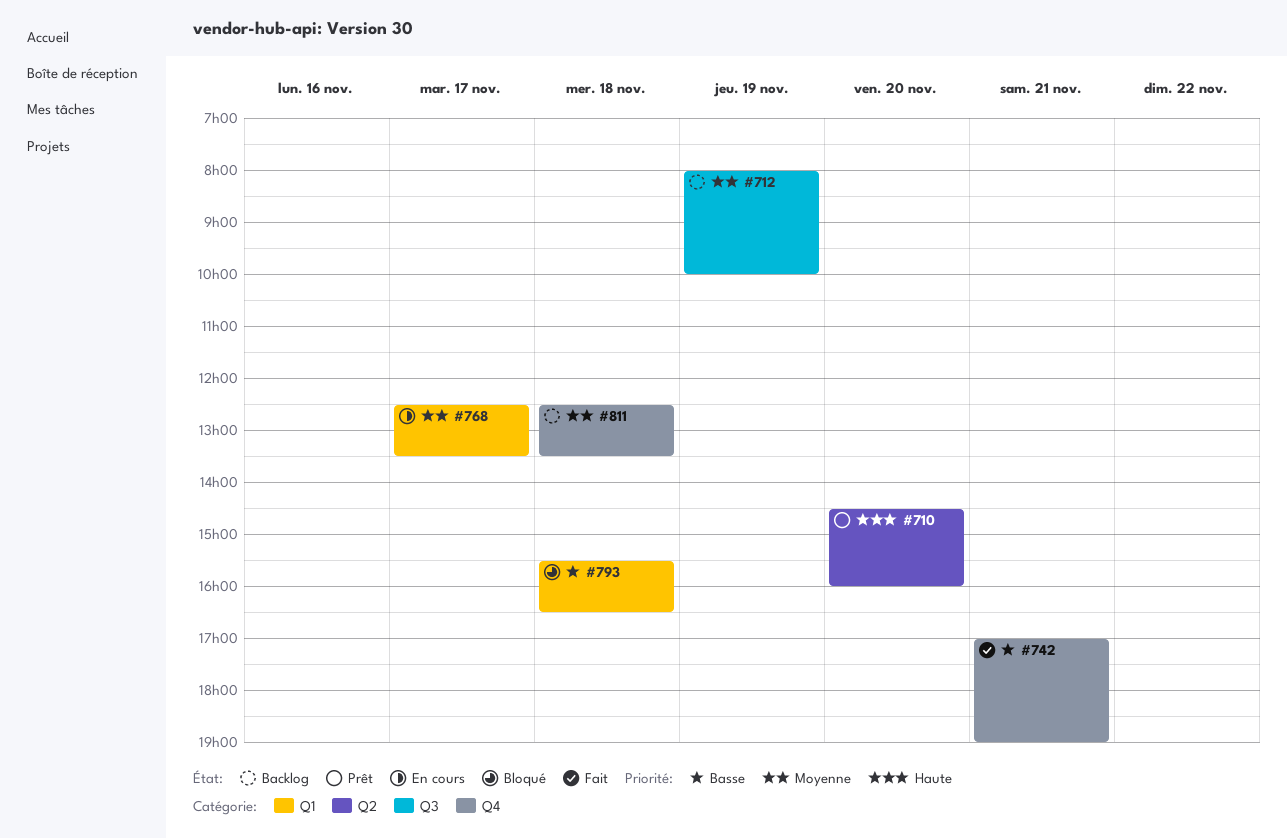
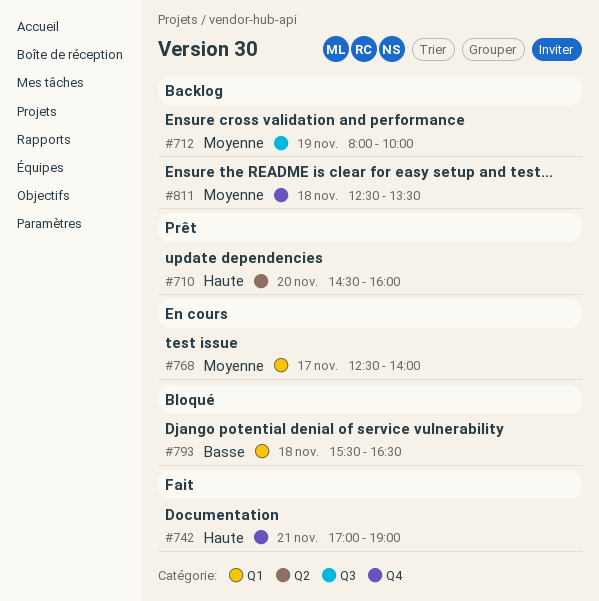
#742, priority: Basse -> Haute
#768, ends: 13:30 -> 14:00

